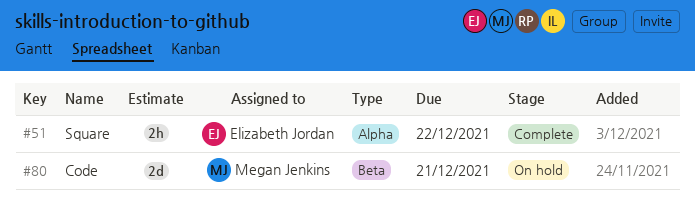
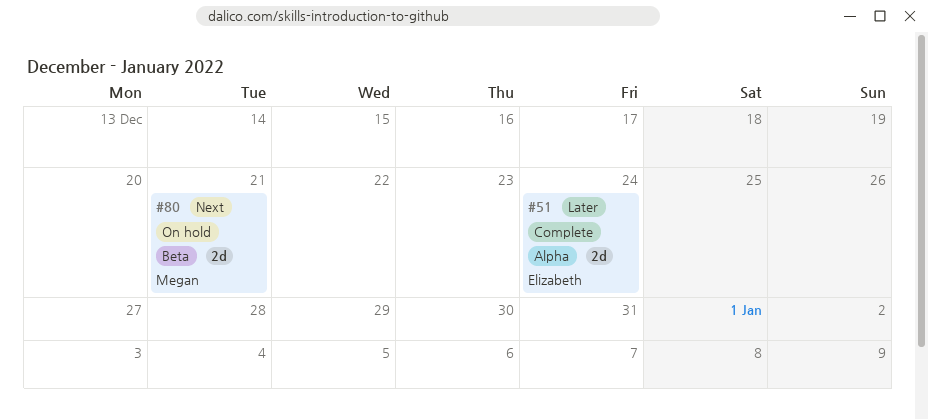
#51, estimate: 2h -> 2d
#51, due: Dec 22 -> Dec 24

